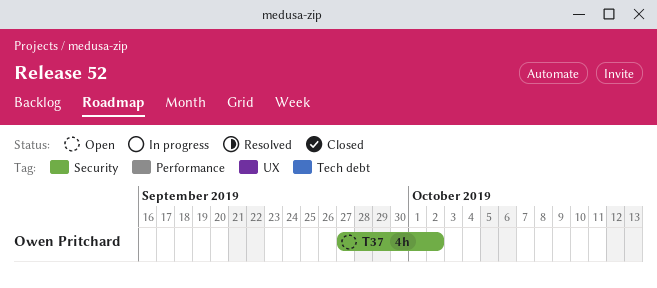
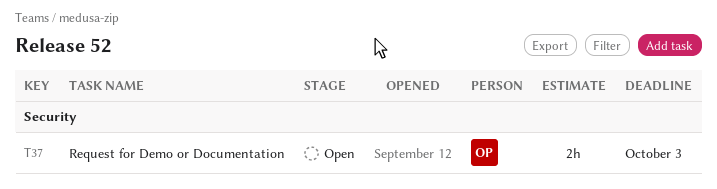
T37, estimate: 4h -> 2h
T37, due: Oct 2 -> Oct 3

